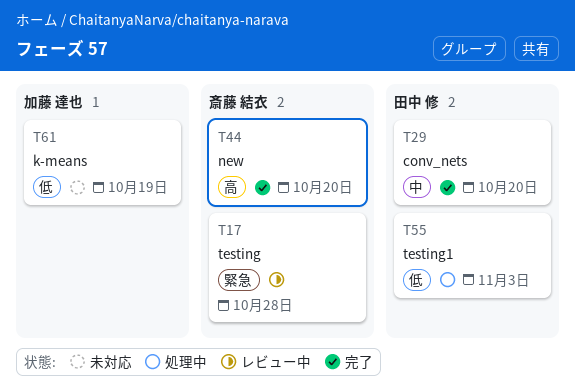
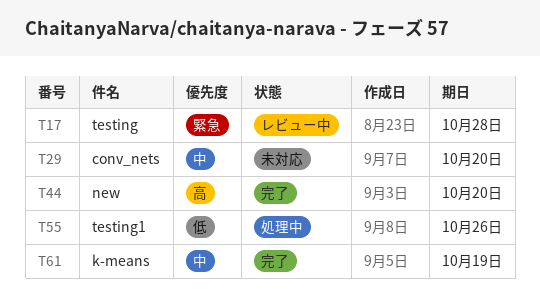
T29, status: 完了 -> 未対応
T55, due: Nov 3 -> Oct 26
T61, status: 未対応 -> 完了
T61, priority: 低 -> 中

